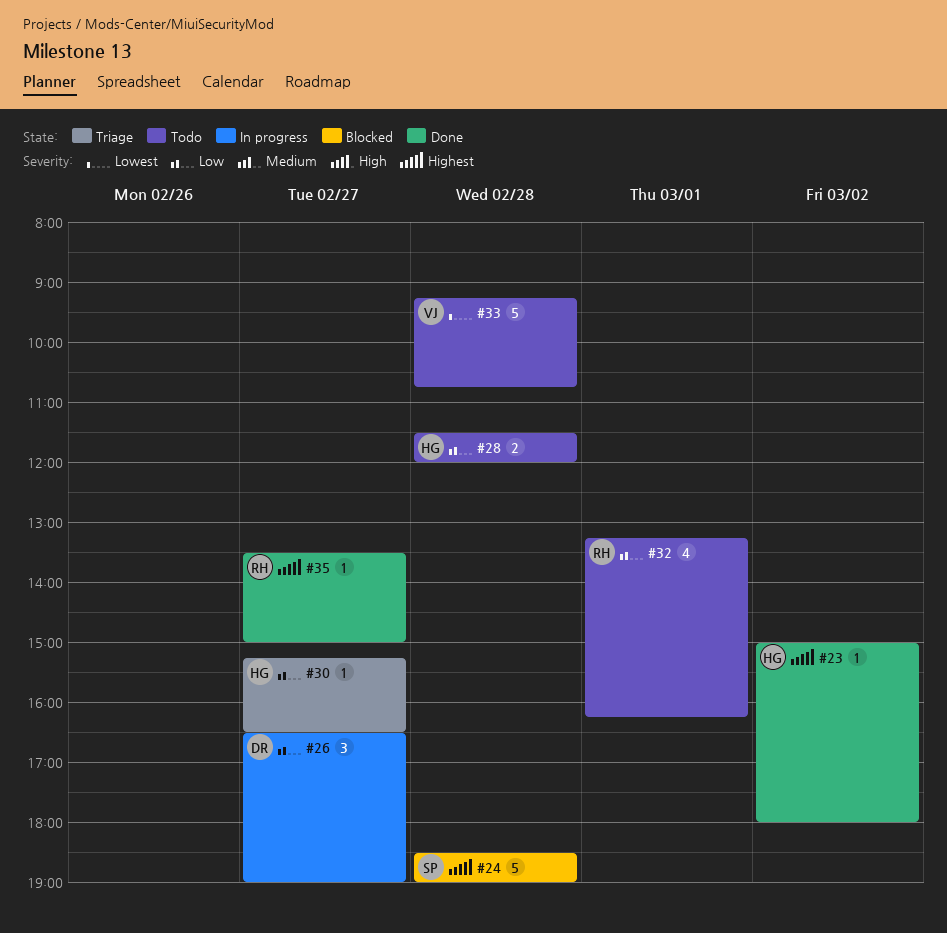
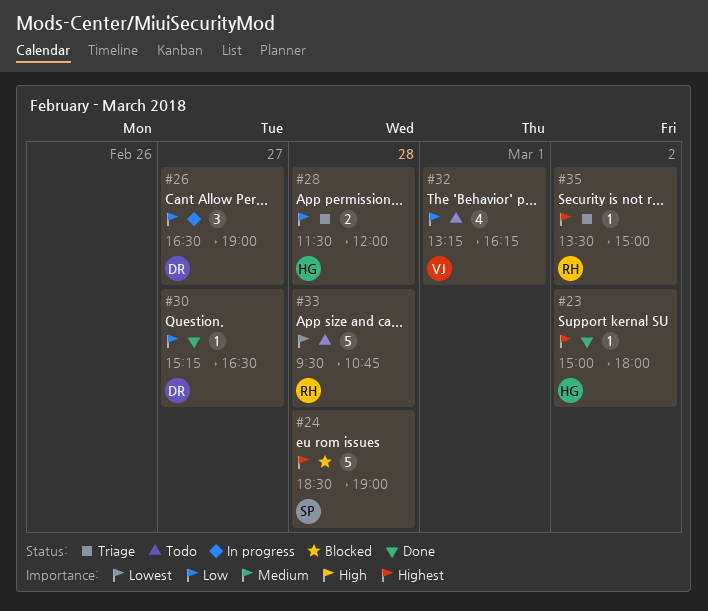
#28, status: Todo -> Triage
#30, status: Triage -> Done
#30, owner: HG -> DR
#32, owner: RH -> VJ
#33, owner: VJ -> RH
#33, begins: 09:15 -> 09:30
#35, status: Done -> Triage
#35, day: Feb 27 -> Mar 2

